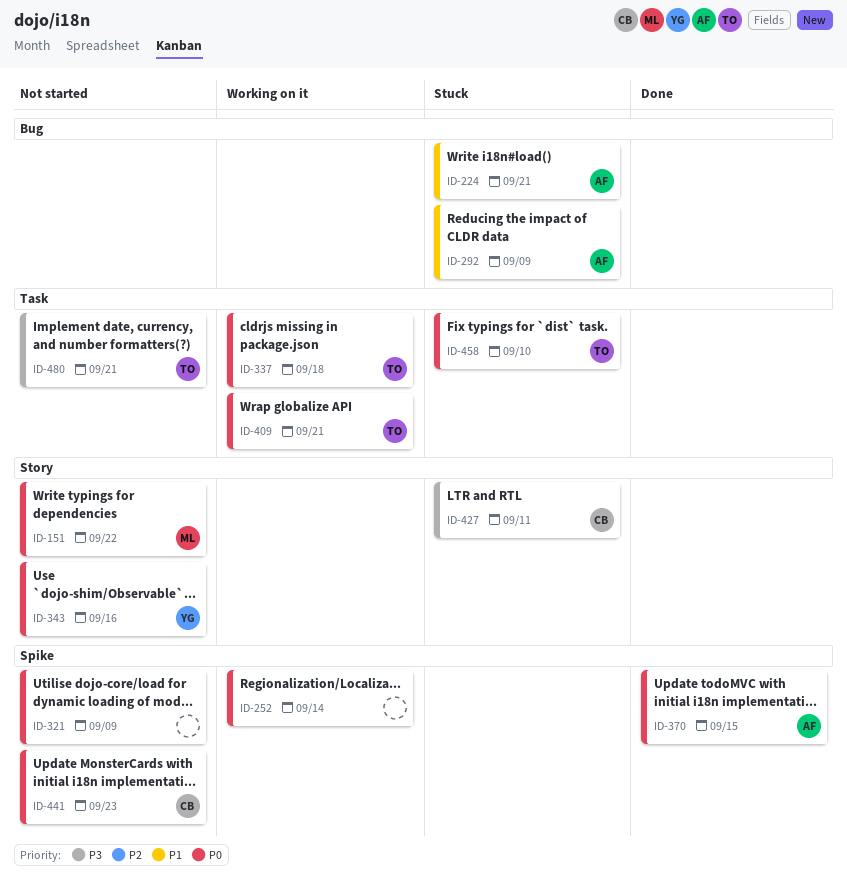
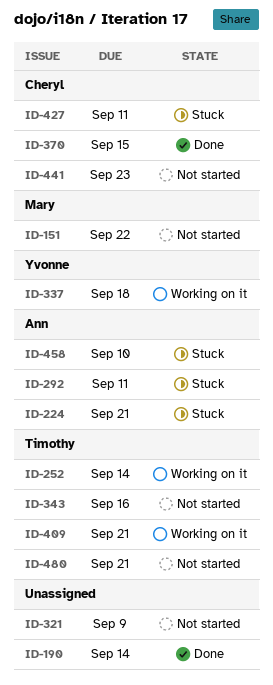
ID-190: none -> present
ID-252, owner: none -> Timothy
ID-292, due: Sep 9 -> Sep 11
ID-337, owner: Timothy -> Yvonne
ID-343, owner: Yvonne -> Timothy
ID-370, owner: Ann -> Cheryl
ID-458, owner: Timothy -> Ann

